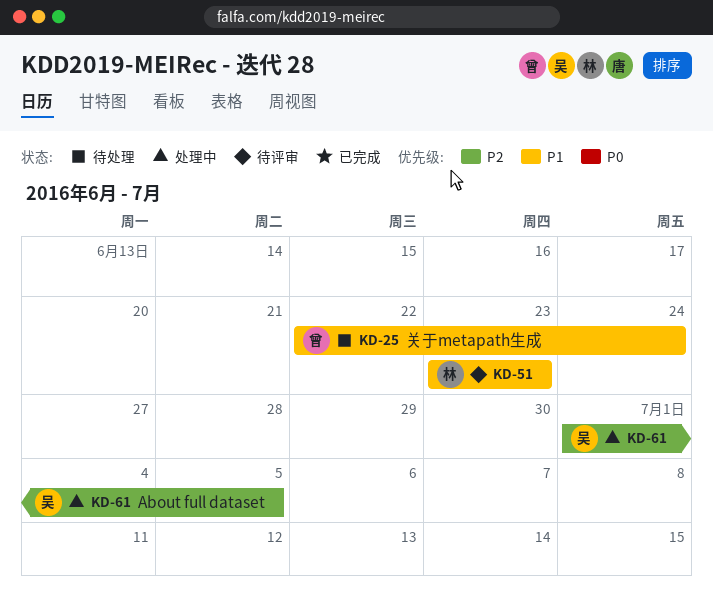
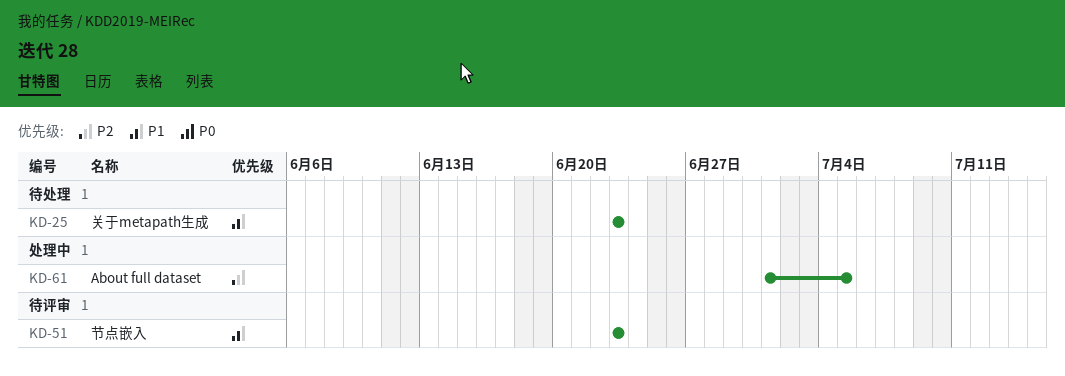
KD-25, start: Jun 22 -> Jun 23
KD-25, due: Jun 24 -> Jun 23

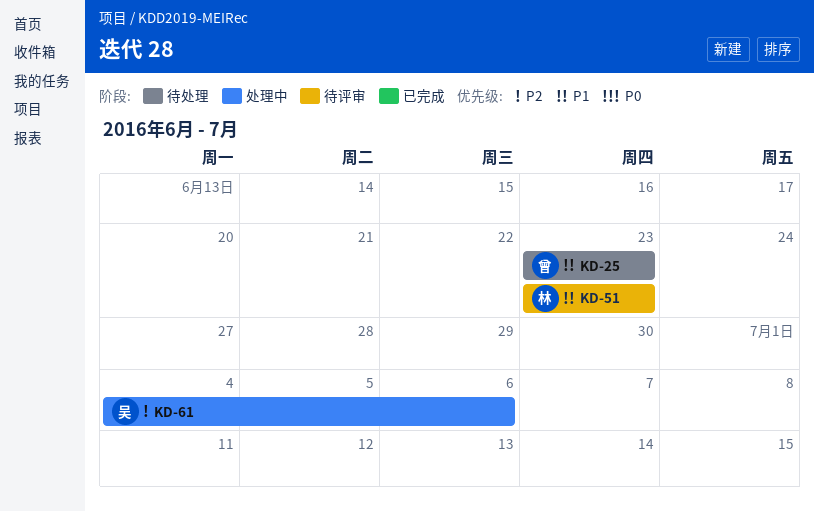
KD-61, start: Jul 1 -> Jul 4
KD-61, due: Jul 5 -> Jul 6

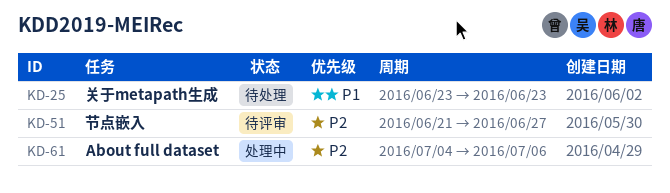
KD-51, priority: P1 -> P2
KD-51, start: Jun 23 -> Jun 21
KD-51, due: Jun 23 -> Jun 27

